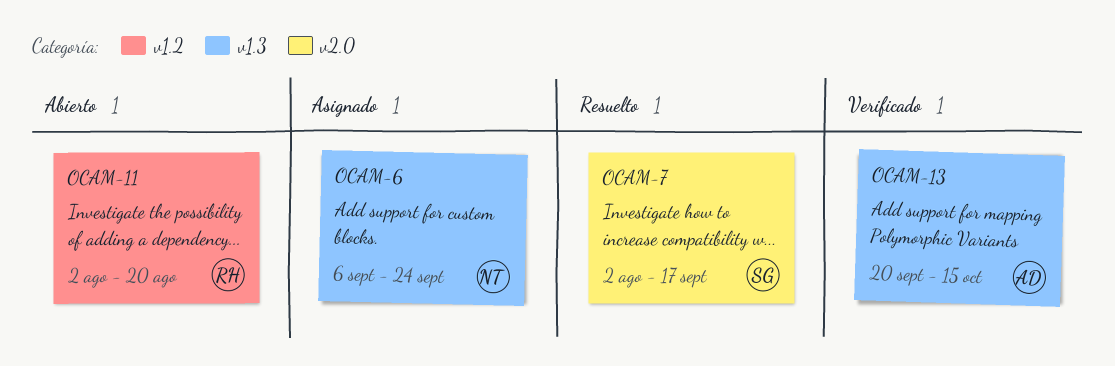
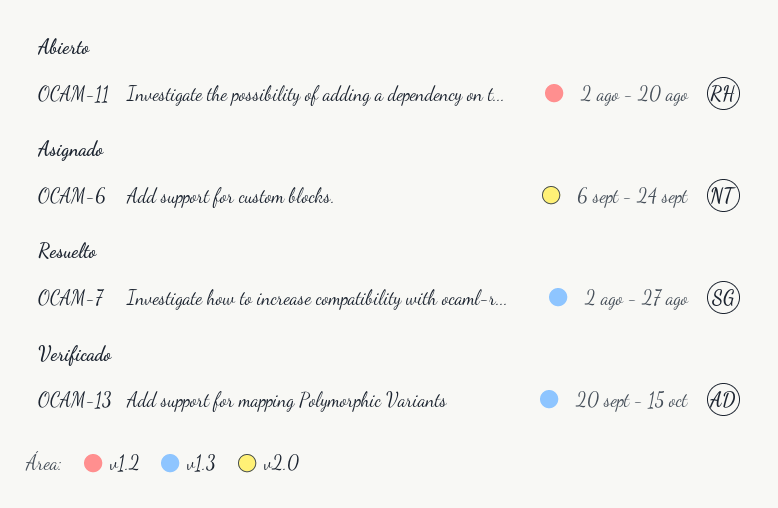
OCAM-6, label: v1.3 -> v2.0
OCAM-7, label: v2.0 -> v1.3
OCAM-7, due: Sep 17 -> Aug 27

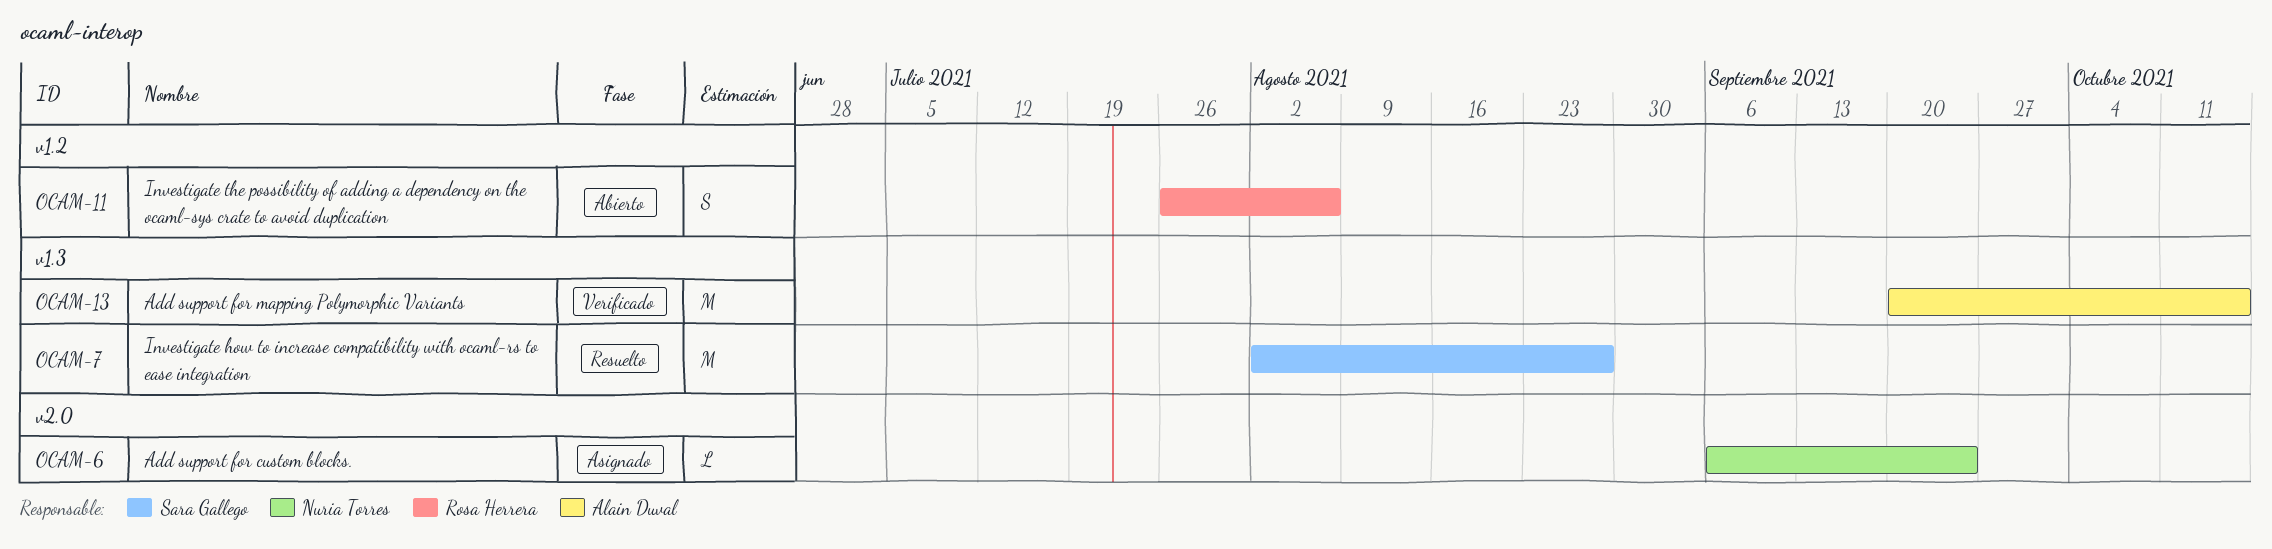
OCAM-11, start: Aug 2 -> Jul 26
OCAM-11, due: Aug 20 -> Aug 6

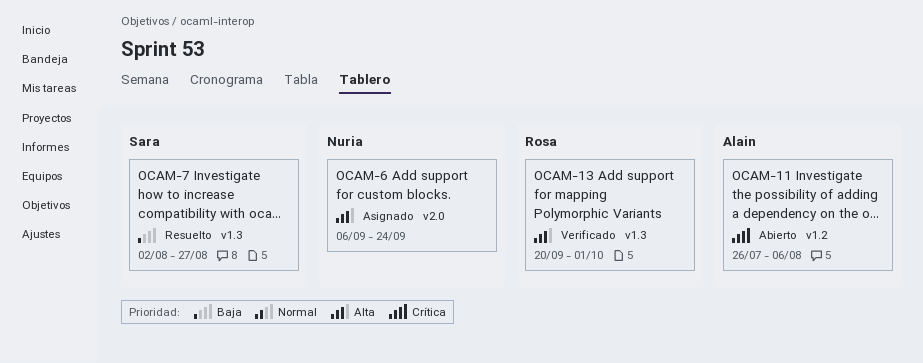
OCAM-11, owner: Rosa Herrera -> Alain Duval
OCAM-13, owner: Alain Duval -> Rosa Herrera
OCAM-13, due: Oct 15 -> Oct 1

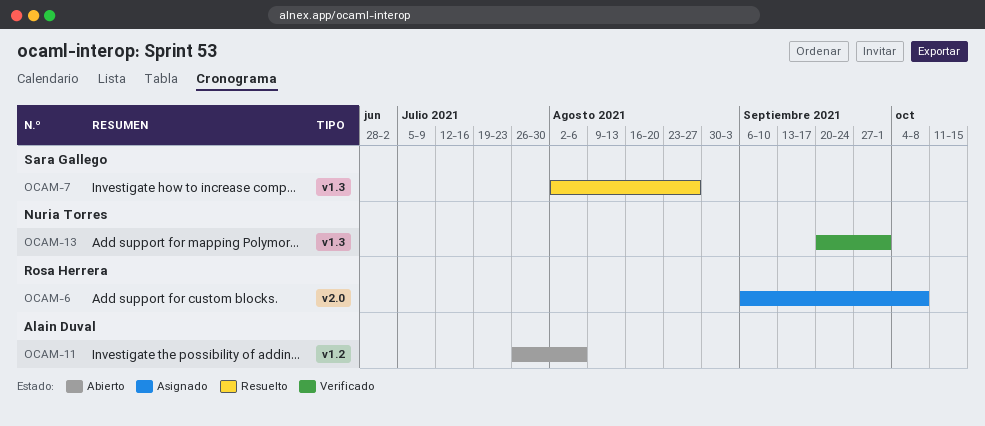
OCAM-6, owner: Nuria Torres -> Rosa Herrera
OCAM-6, due: Sep 24 -> Oct 8
OCAM-13, owner: Rosa Herrera -> Nuria Torres

